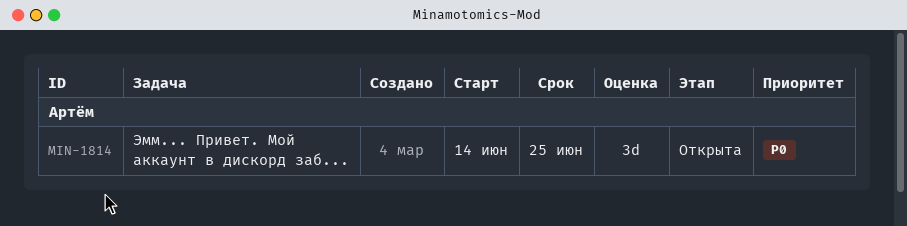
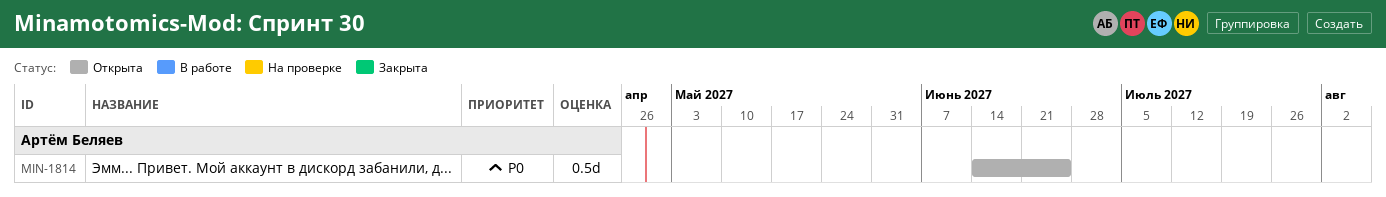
MIN-1814, estimate: 3d -> 0.5d

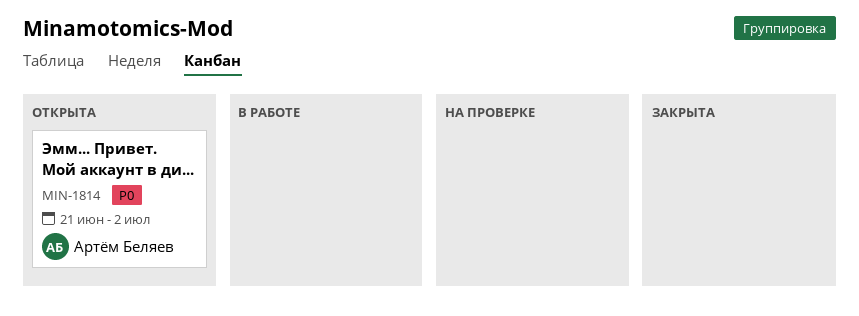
MIN-1814, start: Jun 14 -> Jun 21
MIN-1814, due: Jun 25 -> Jul 2

